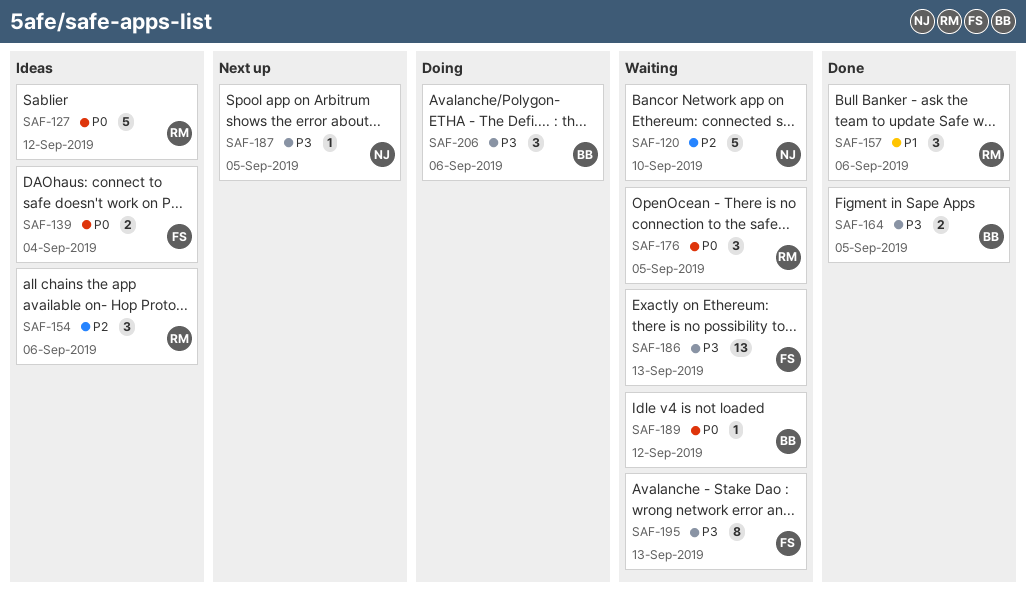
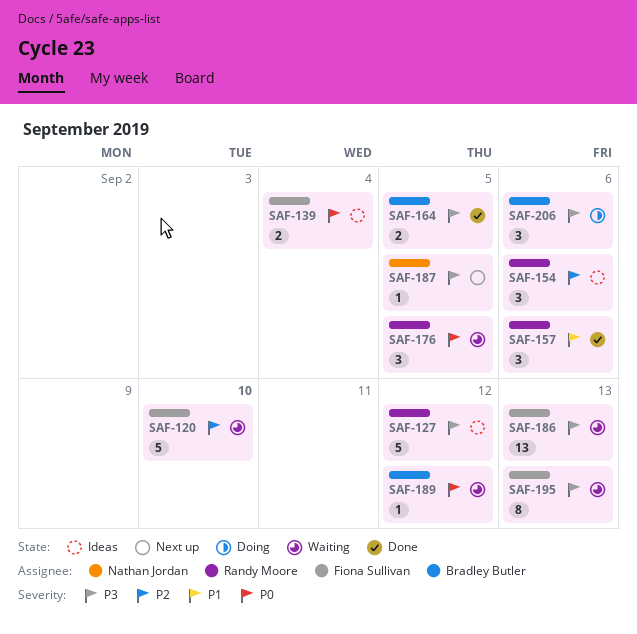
SAF-120, owner: Nathan Jordan -> Fiona Sullivan
SAF-127, priority: P0 -> P3

